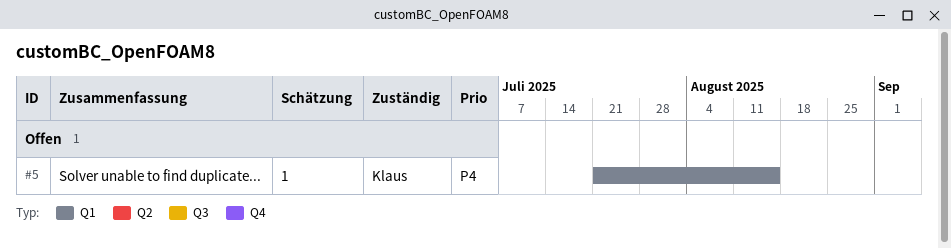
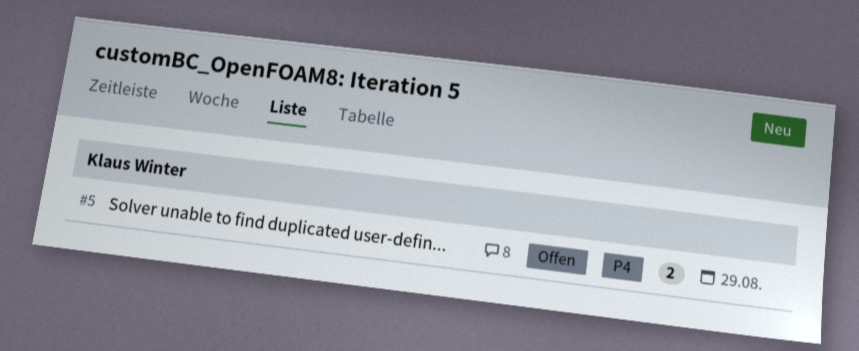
#5, estimate: 1 -> 2
#5, due: Aug 15 -> Aug 29

